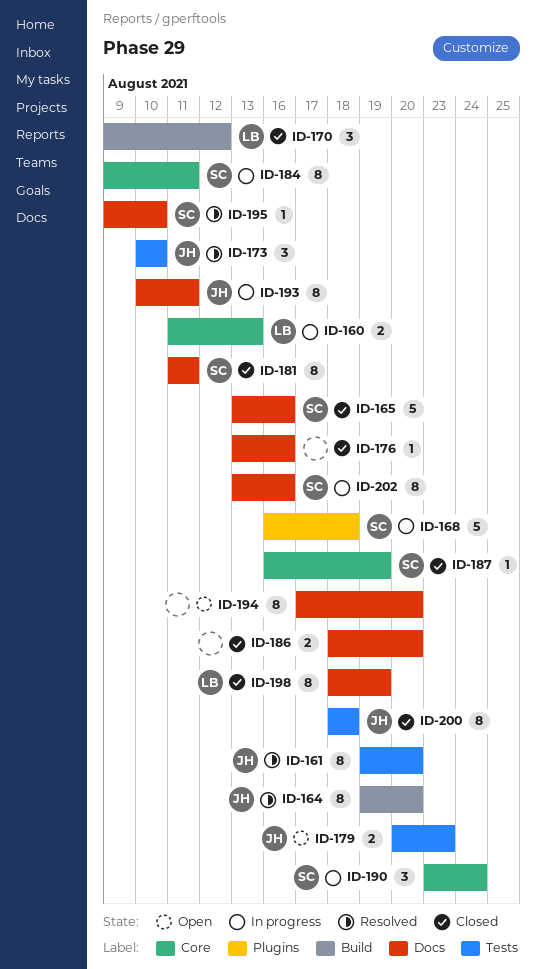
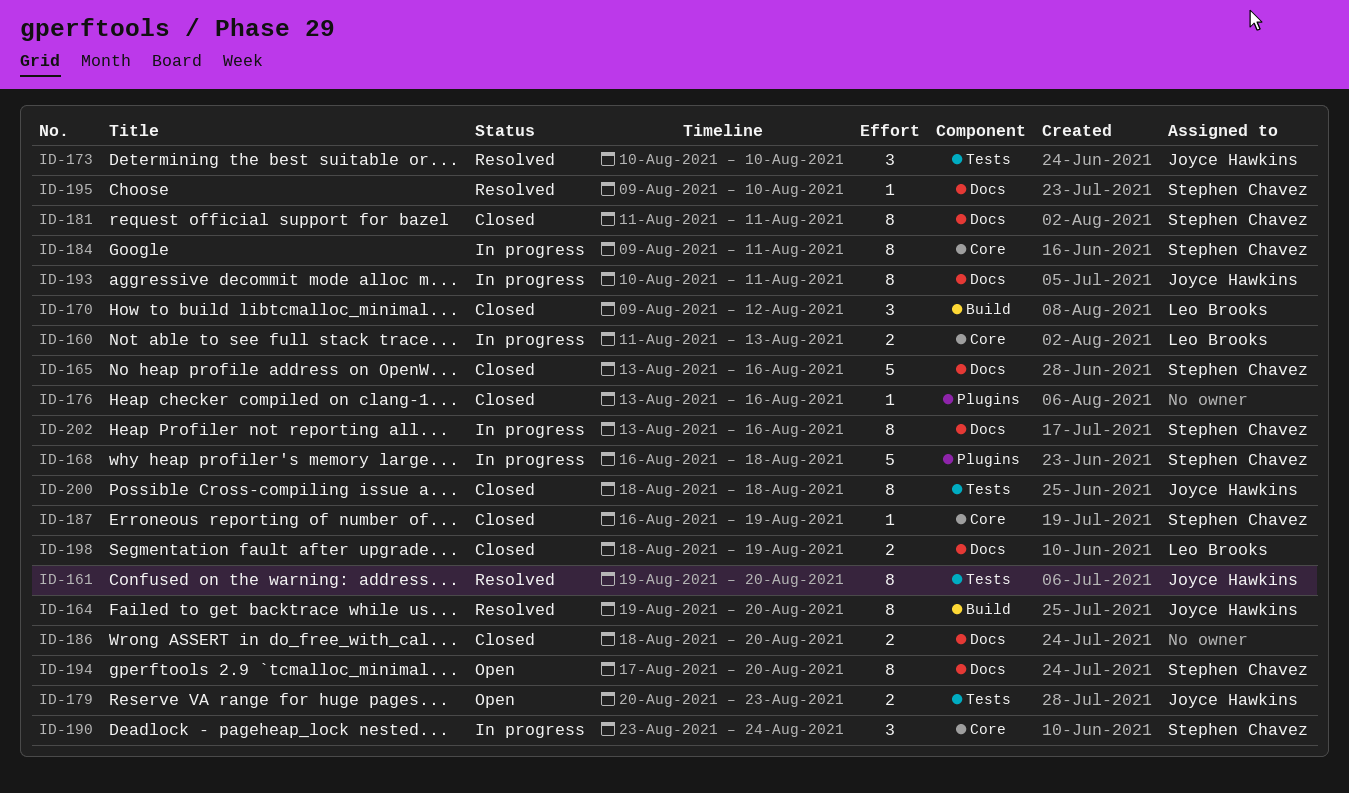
ID-176, label: Docs -> Plugins
ID-194, owner: none -> Stephen Chavez
ID-198, estimate: 8 -> 2

